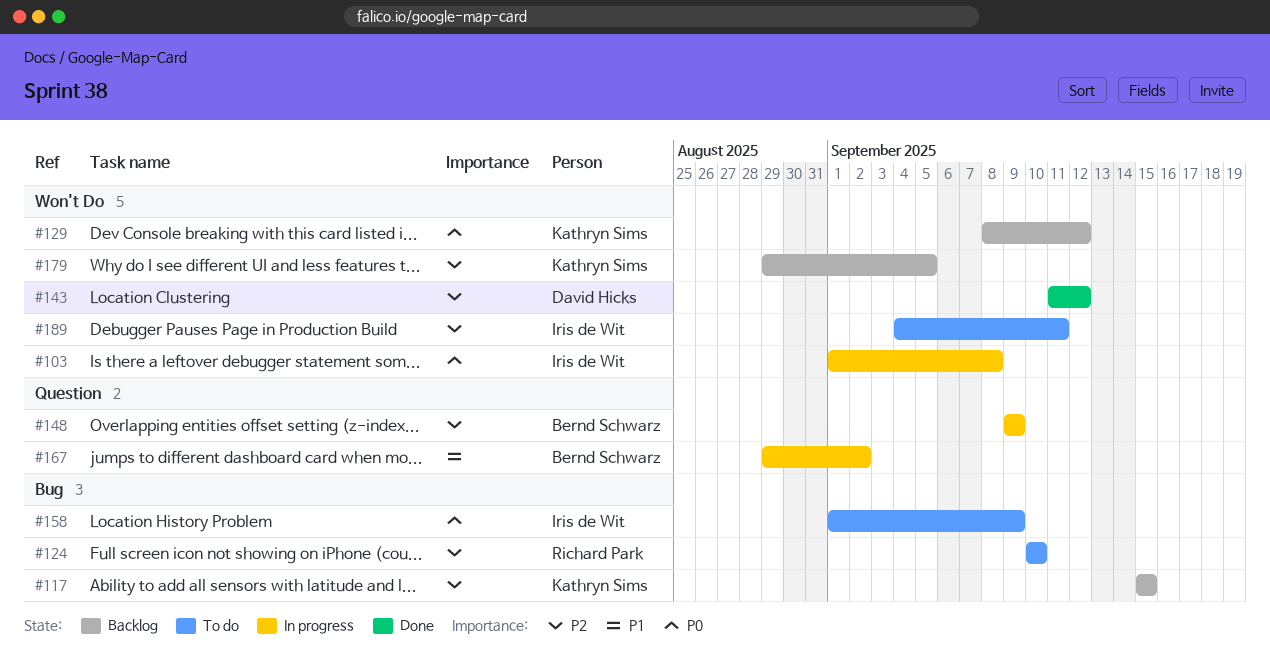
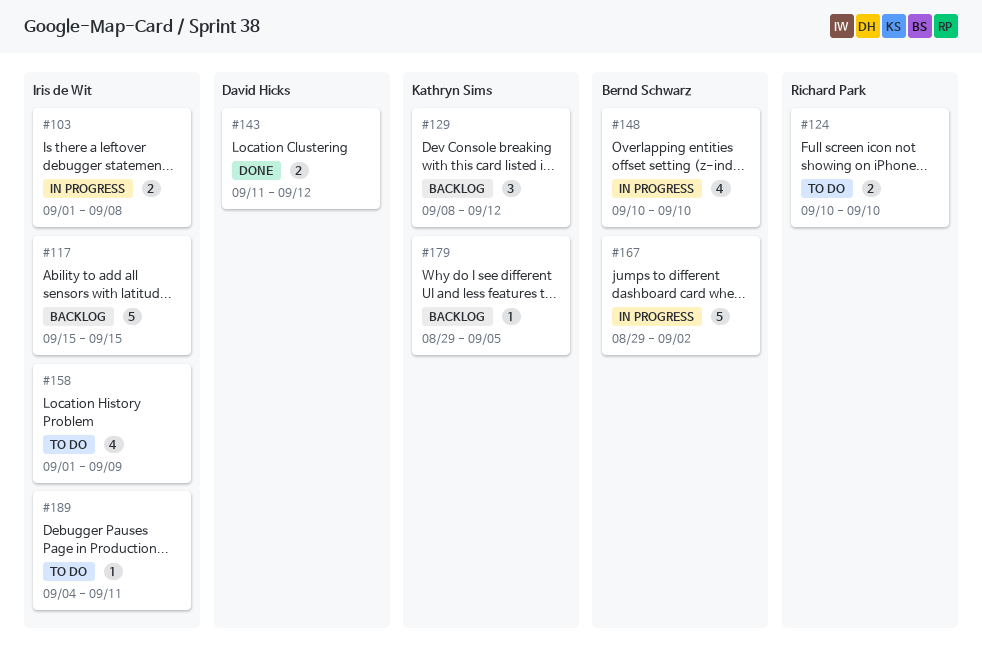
#117, owner: Kathryn Sims -> Iris de Wit
#148, start: Sep 9 -> Sep 10
#148, due: Sep 9 -> Sep 10

